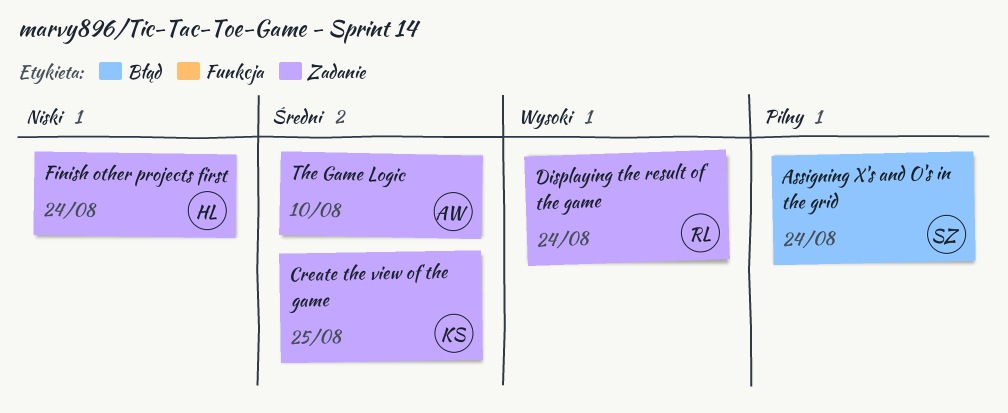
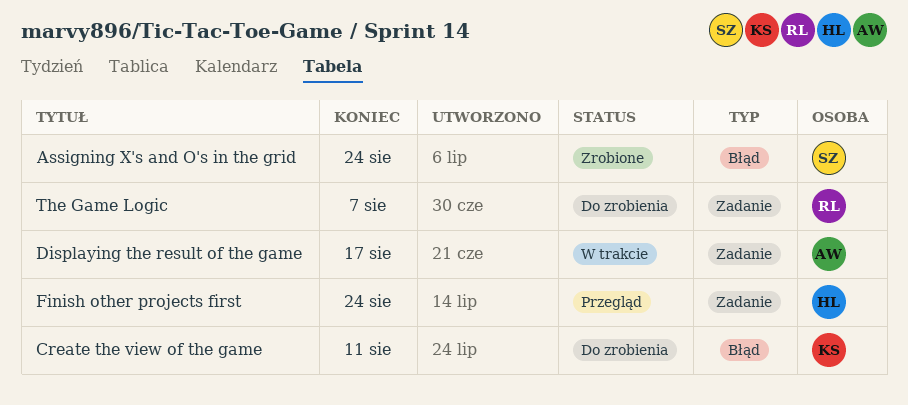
Create the view of the game, label: Zadanie -> Błąd
Create the view of the game, due: Aug 25 -> Aug 11
Displaying the result of the game, owner: RL -> AW
Displaying the result of the game, due: Aug 24 -> Aug 17
The Game Logic, owner: AW -> RL
The Game Logic, due: Aug 10 -> Aug 7

